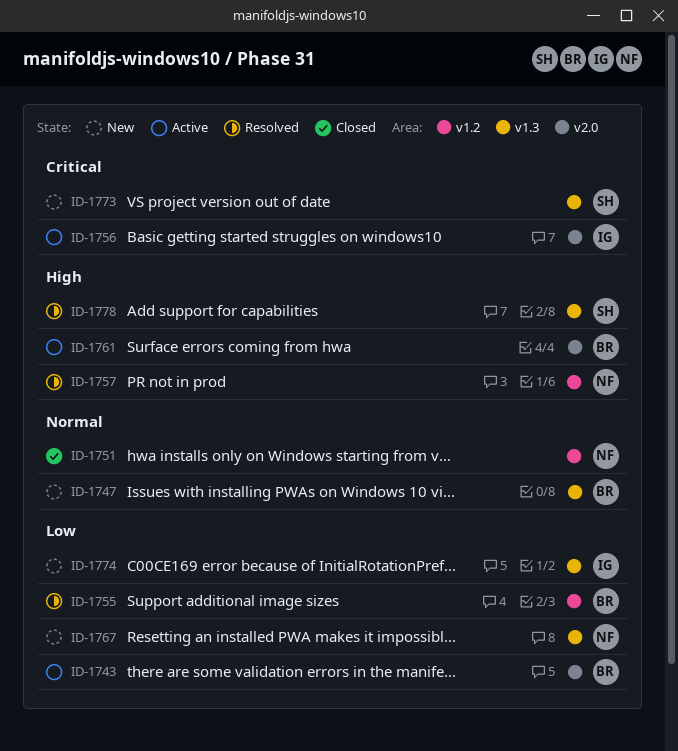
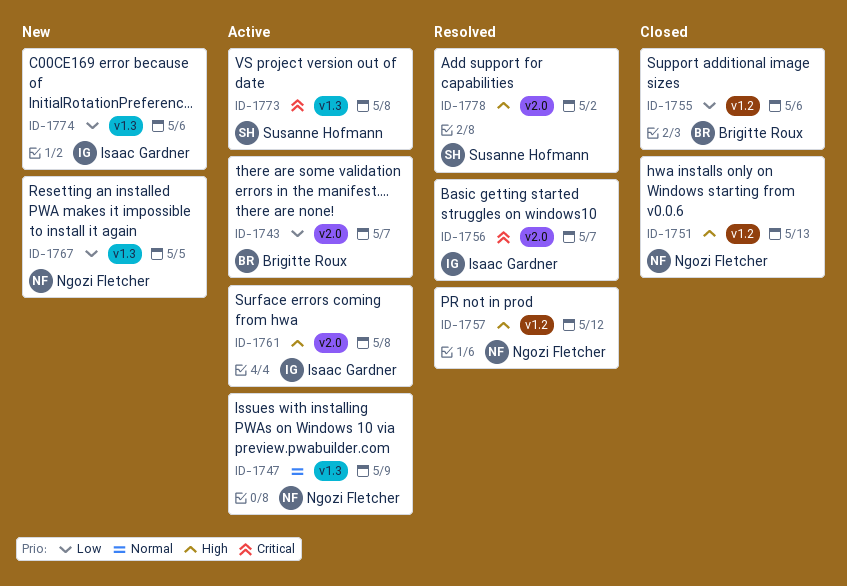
ID-1747, status: New -> Active
ID-1747, owner: Brigitte Roux -> Ngozi Fletcher
ID-1751, priority: Normal -> High
ID-1755, status: Resolved -> Closed
ID-1756, status: Active -> Resolved
ID-1761, owner: Brigitte Roux -> Isaac Gardner
ID-1773, status: New -> Active
ID-1778, label: v1.3 -> v2.0

